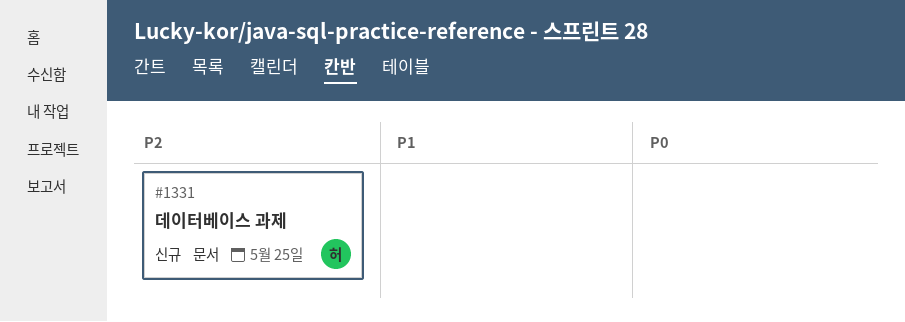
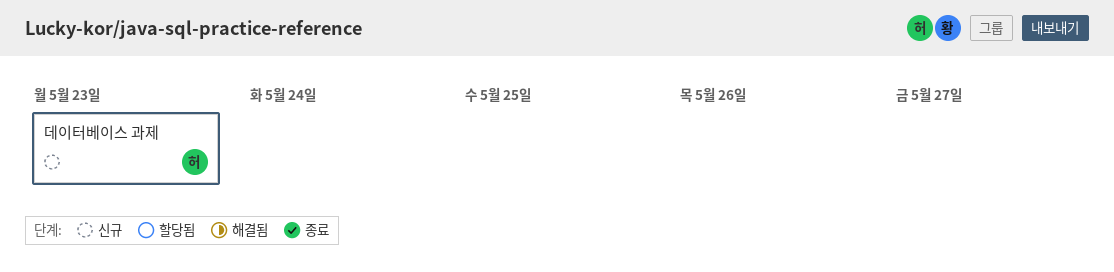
데이터베이스 과제, due: May 25 -> May 23

